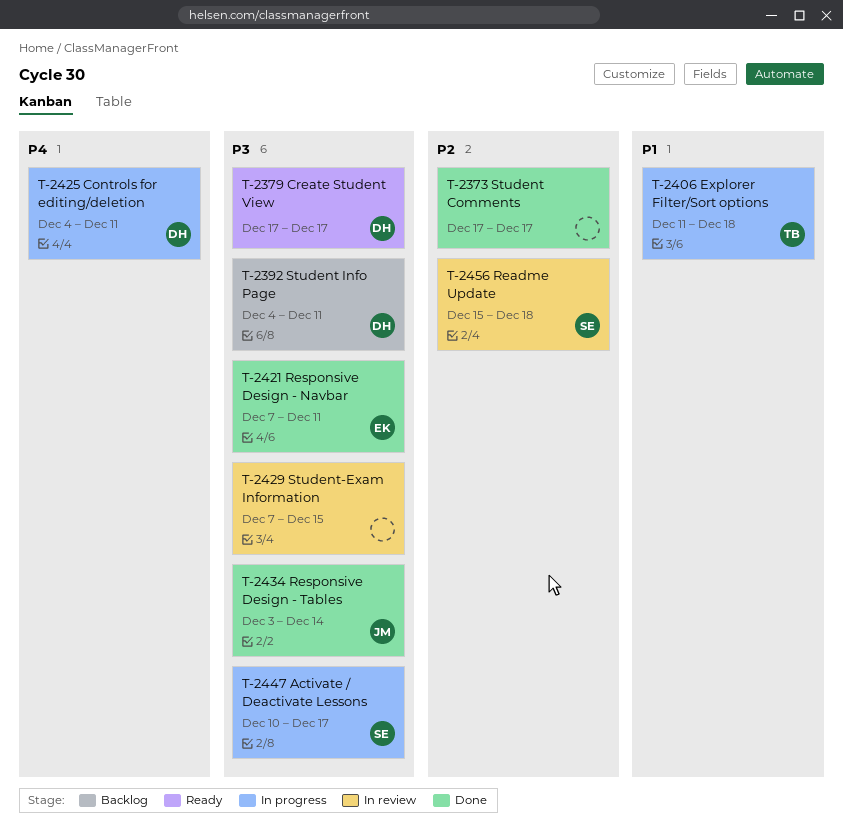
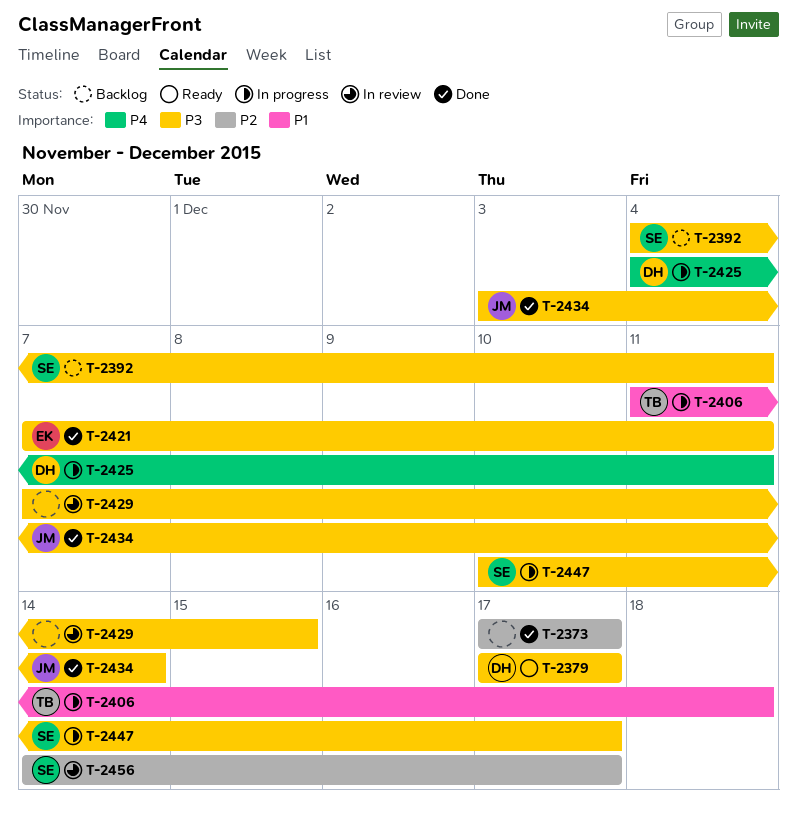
T-2392, owner: DH -> SE
T-2456, start: Dec 15 -> Dec 14
T-2456, due: Dec 18 -> Dec 17

